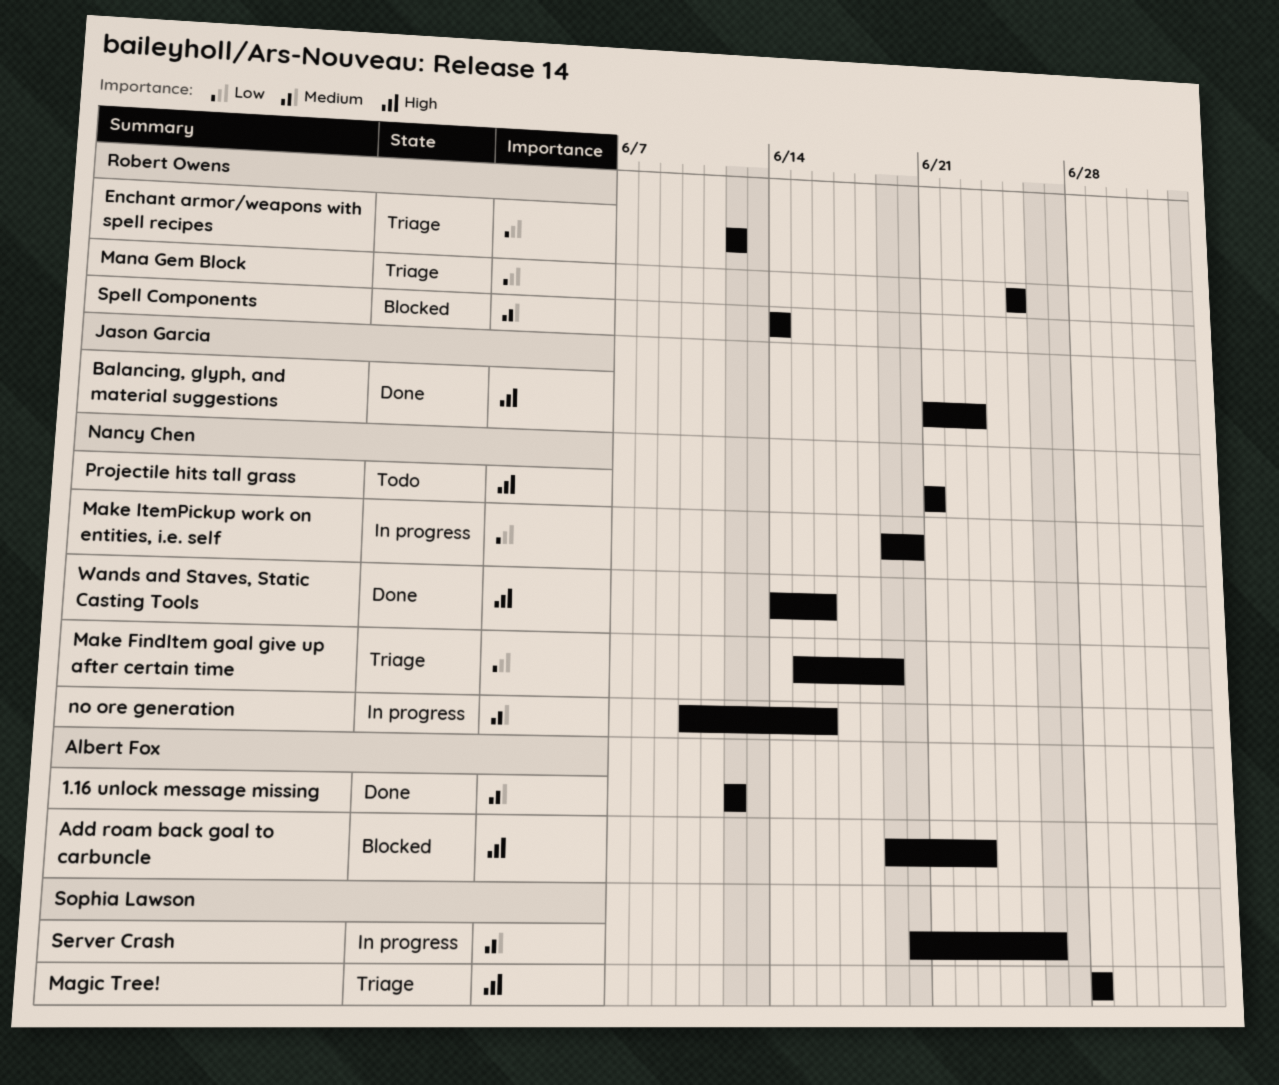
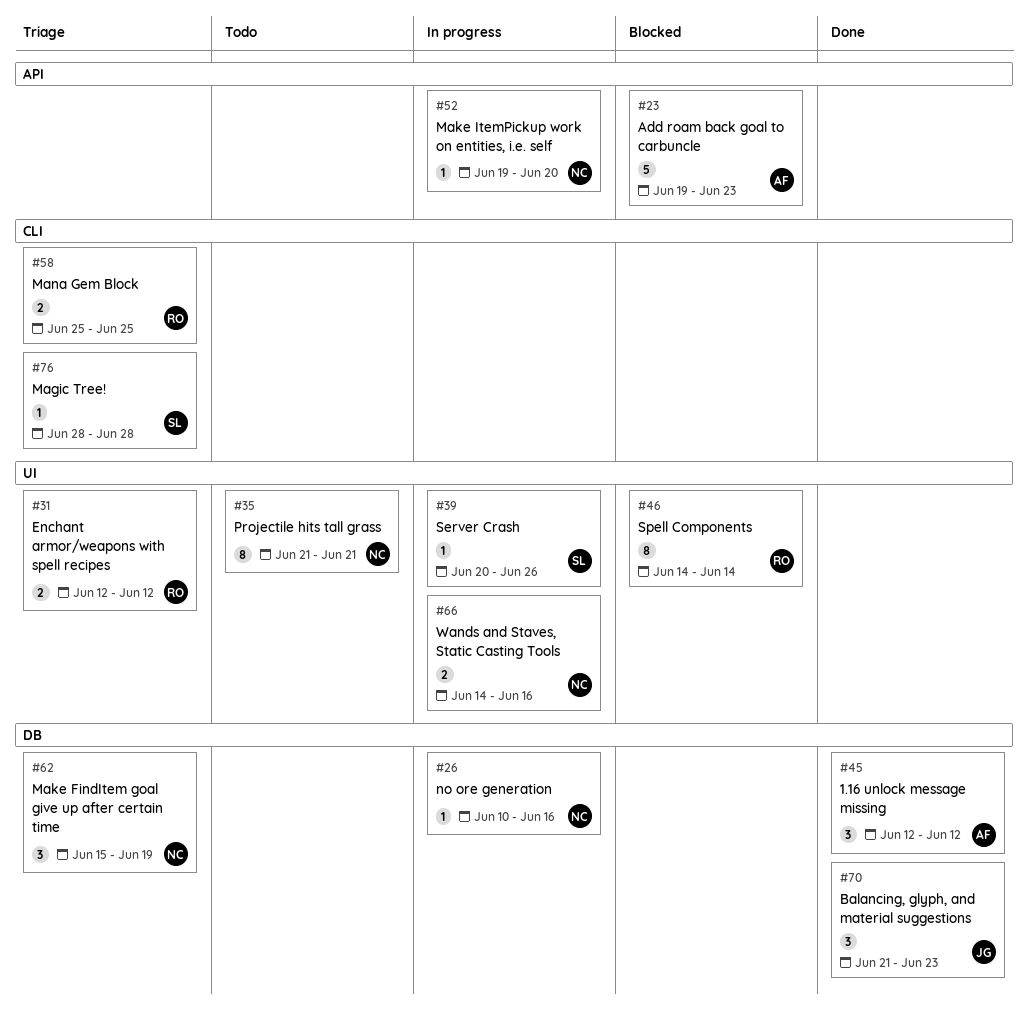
Wands and Staves, Static Casting Tools, status: Done -> In progress

